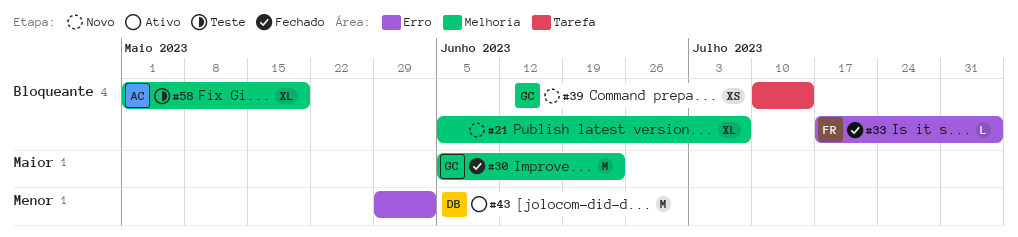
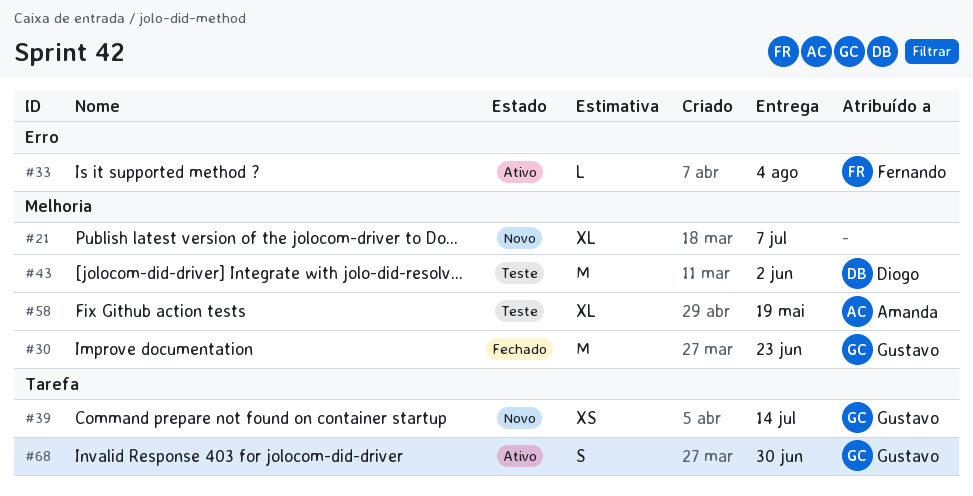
#33, status: Fechado -> Ativo
#43, status: Ativo -> Teste
#43, label: Erro -> Melhoria
#68: none -> present

